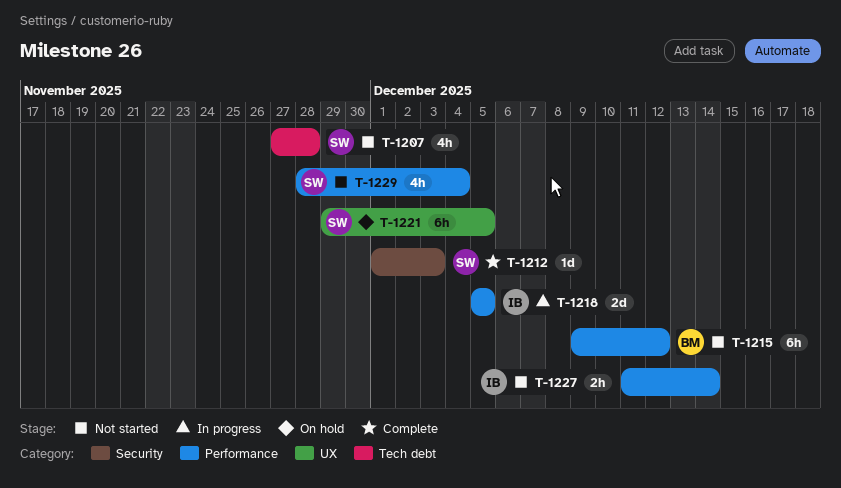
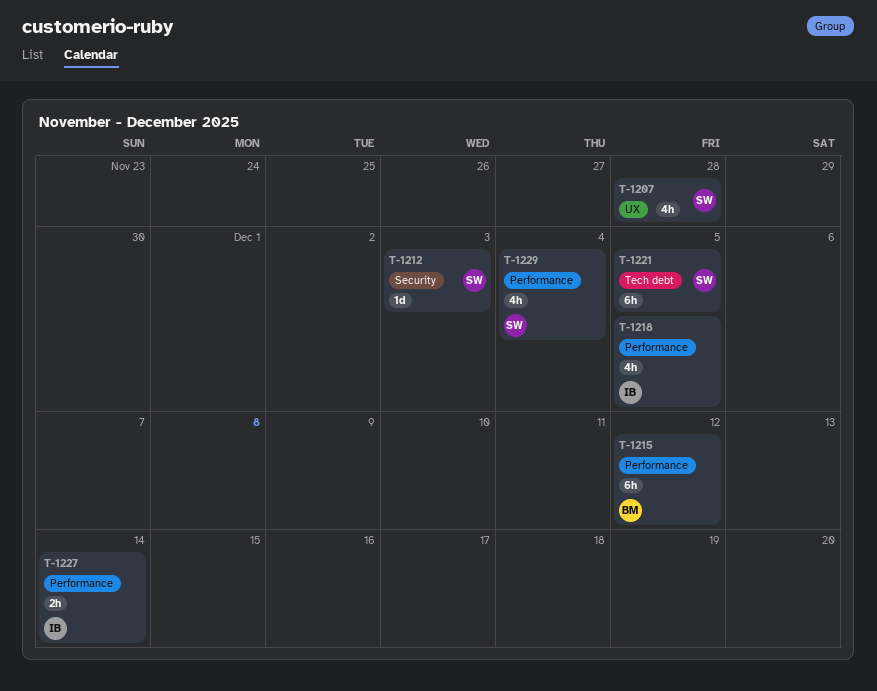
T-1207, label: Tech debt -> UX
T-1218, estimate: 2d -> 4h
T-1221, label: UX -> Tech debt

